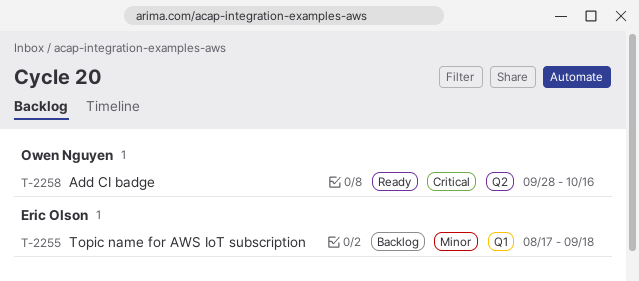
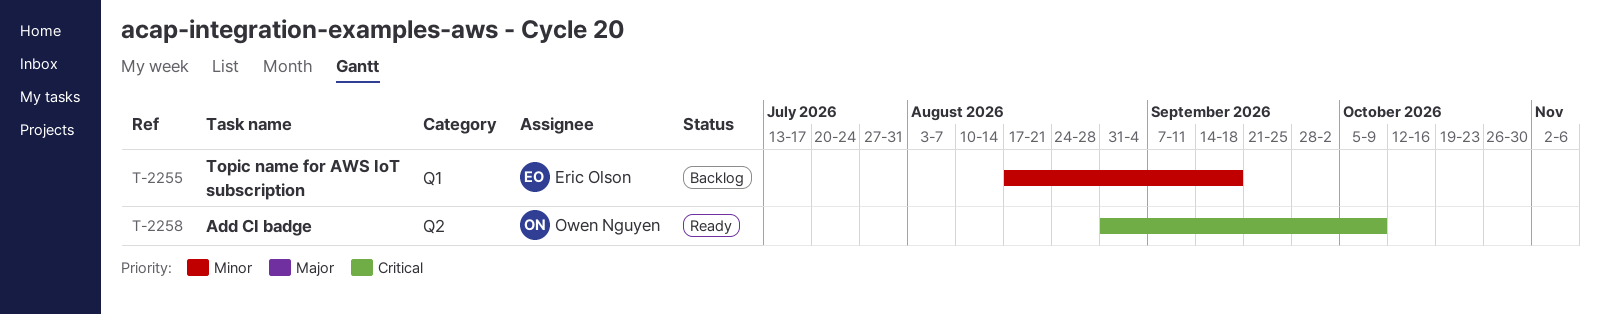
T-2258, start: Sep 28 -> Aug 31
T-2258, due: Oct 16 -> Oct 9

